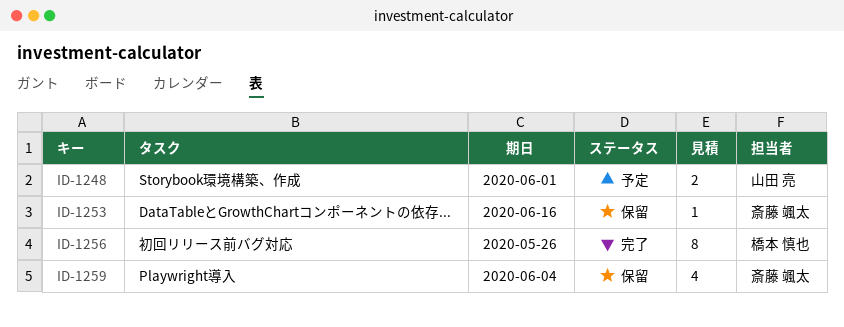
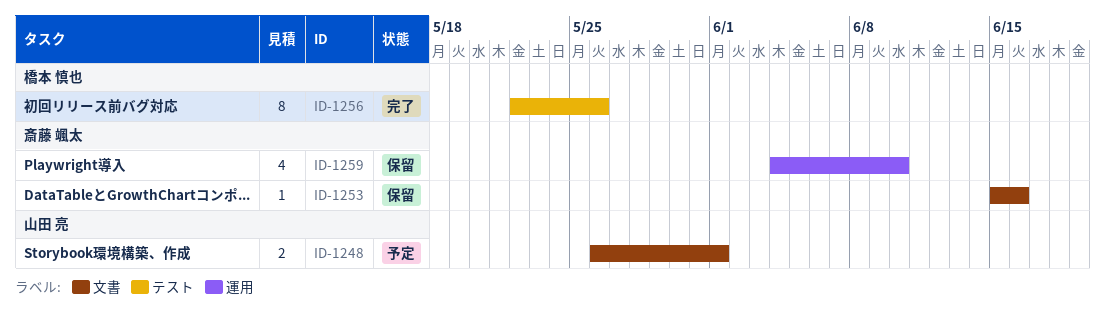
ID-1259, due: Jun 4 -> Jun 10

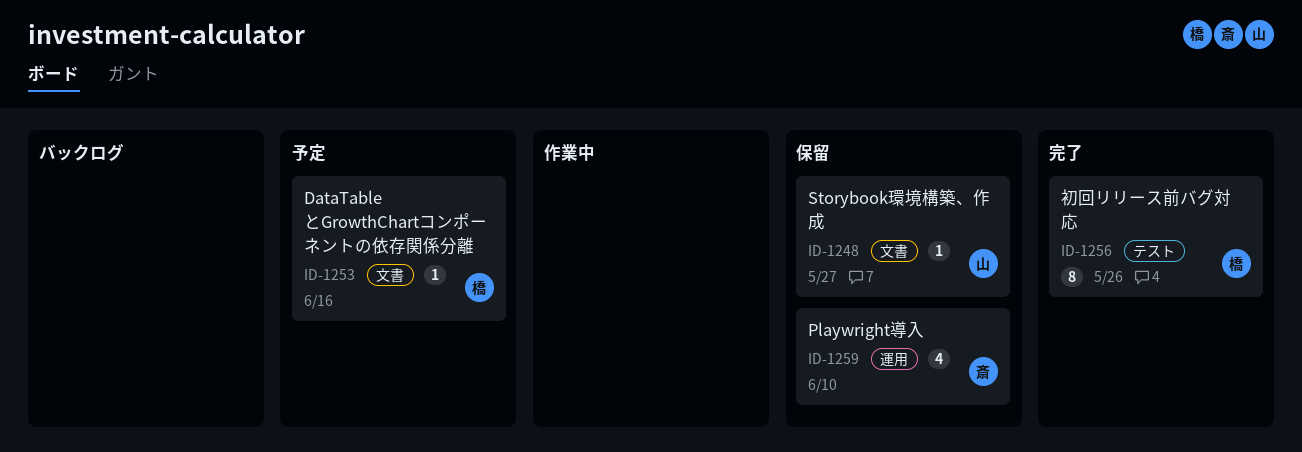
ID-1248, status: 予定 -> 保留
ID-1248, estimate: 2 -> 1
ID-1248, due: Jun 1 -> May 27
ID-1253, status: 保留 -> 予定
ID-1253, owner: 斎藤 颯太 -> 橋本 慎也

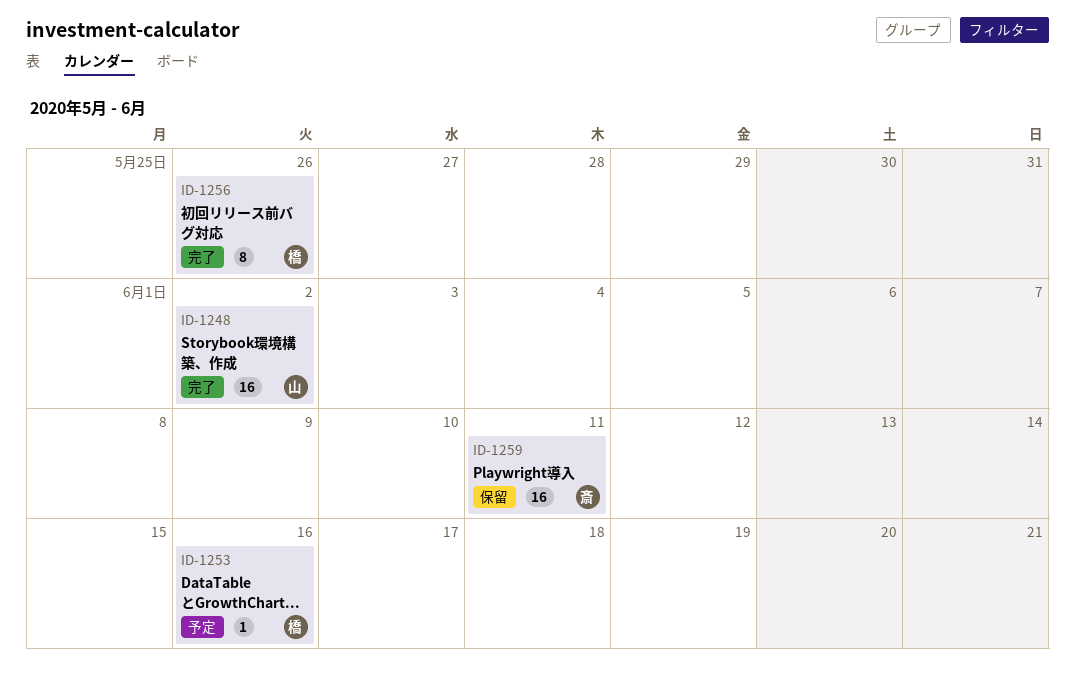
ID-1248, status: 保留 -> 完了
ID-1248, estimate: 1 -> 16
ID-1248, due: May 27 -> Jun 2
ID-1259, estimate: 4 -> 16
ID-1259, due: Jun 10 -> Jun 11

